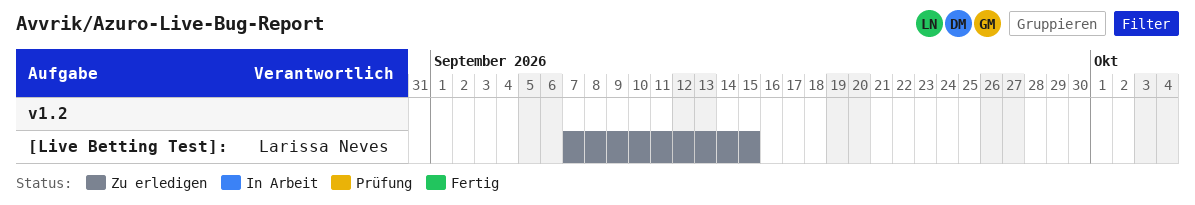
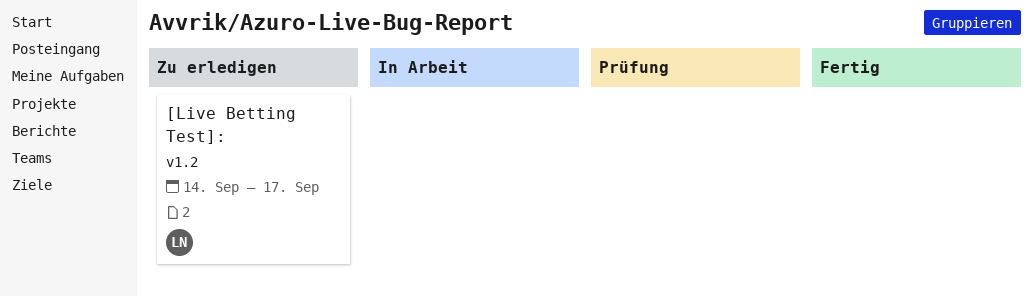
[Live Betting Test]:, start: Sep 7 -> Sep 14
[Live Betting Test]:, due: Sep 15 -> Sep 17

